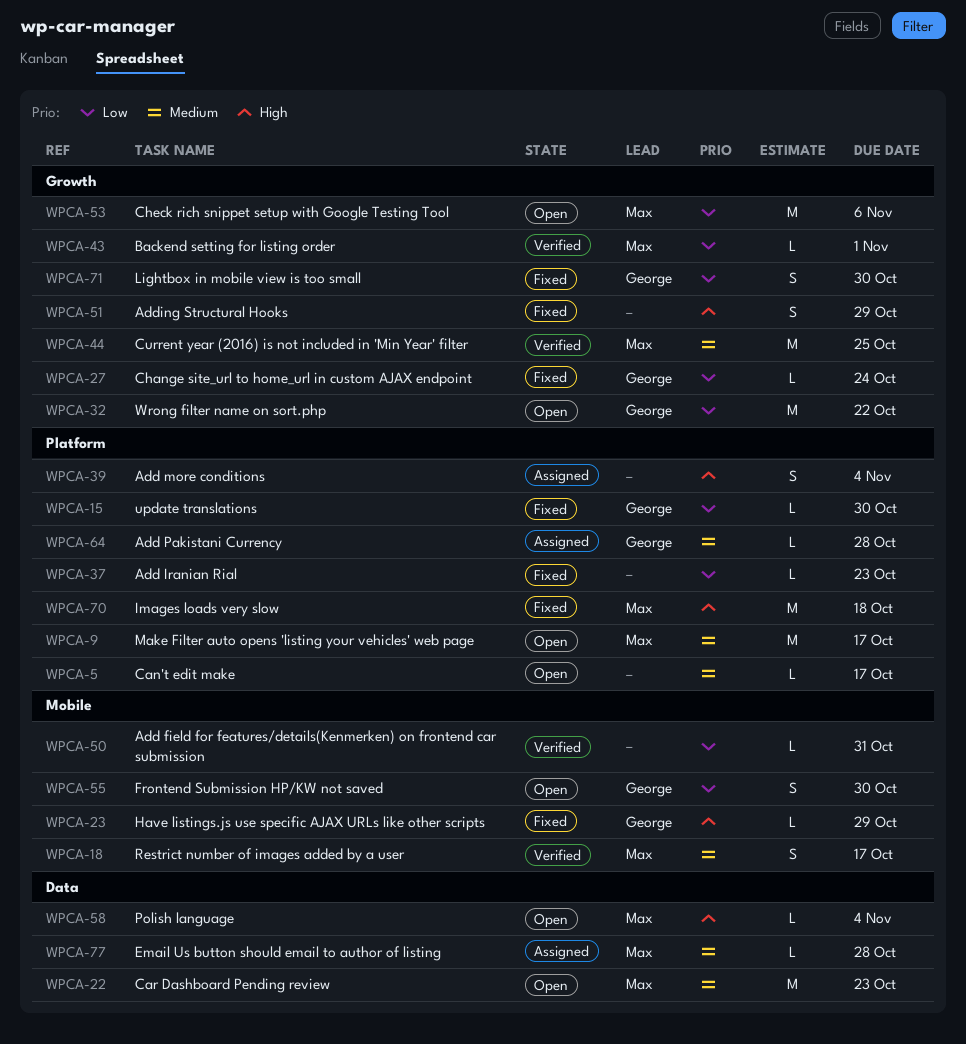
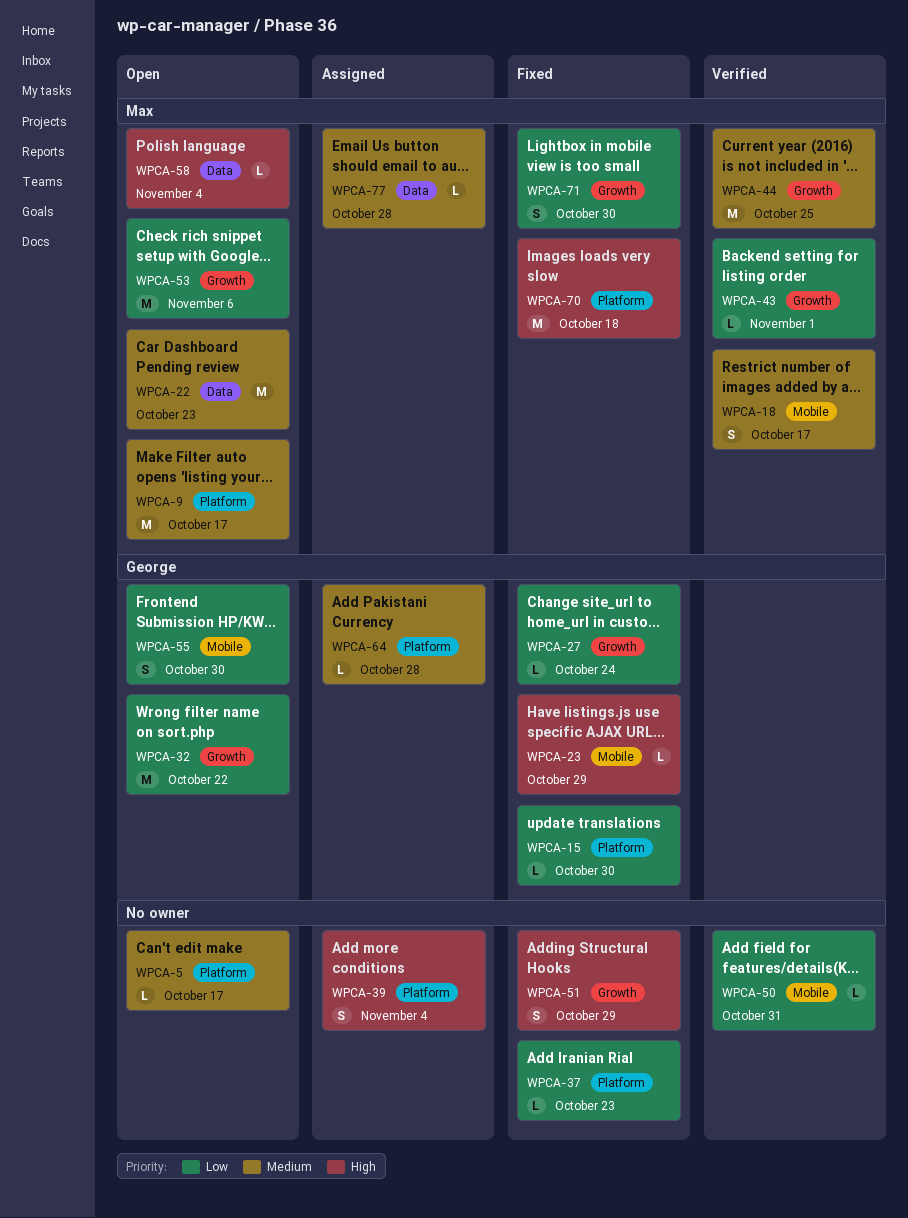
WPCA-71, owner: George -> Max

